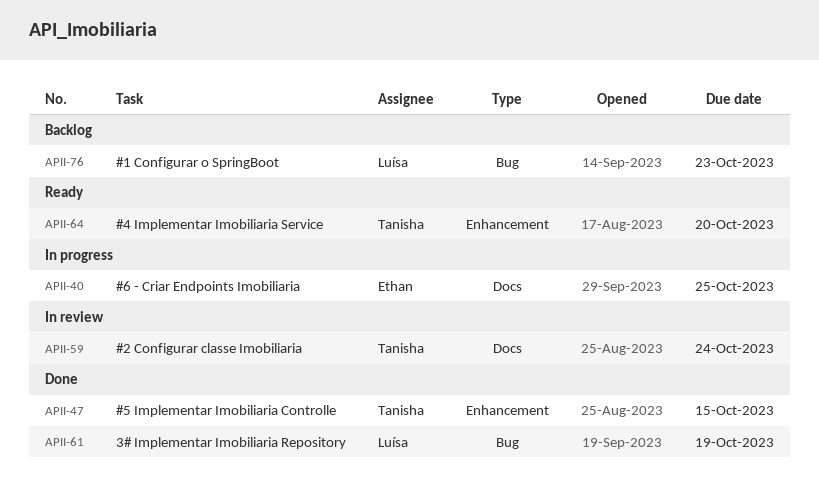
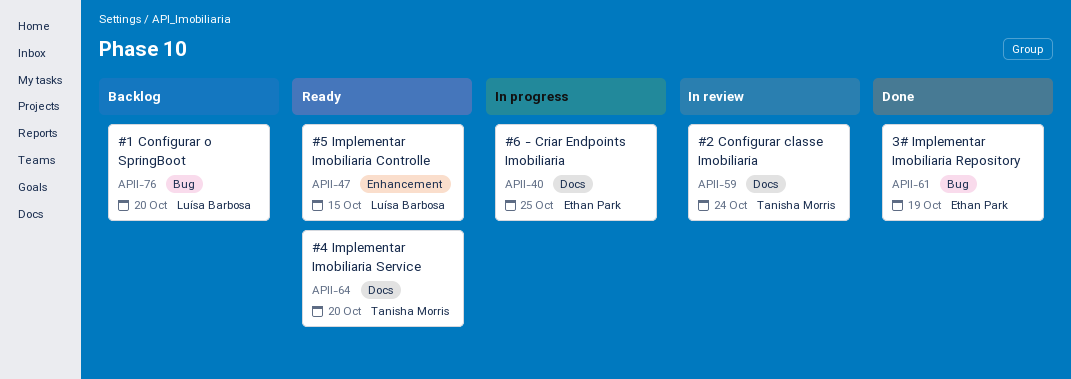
APII-47, status: Done -> Ready
APII-47, owner: Tanisha Morris -> Luísa Barbosa
APII-61, owner: Luísa Barbosa -> Ethan Park
APII-64, label: Enhancement -> Docs
APII-76, due: Oct 23 -> Oct 20

